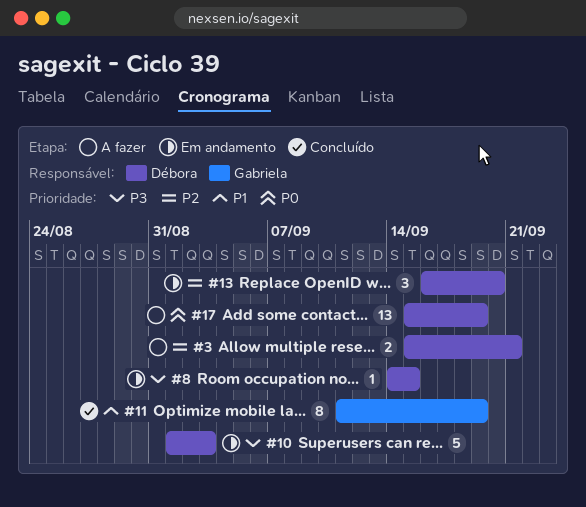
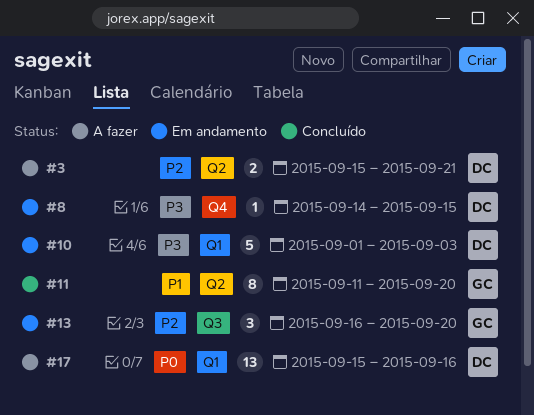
#11, due: Sep 19 -> Sep 20
#13, owner: Débora -> Gabriela
#17, due: Sep 19 -> Sep 16

